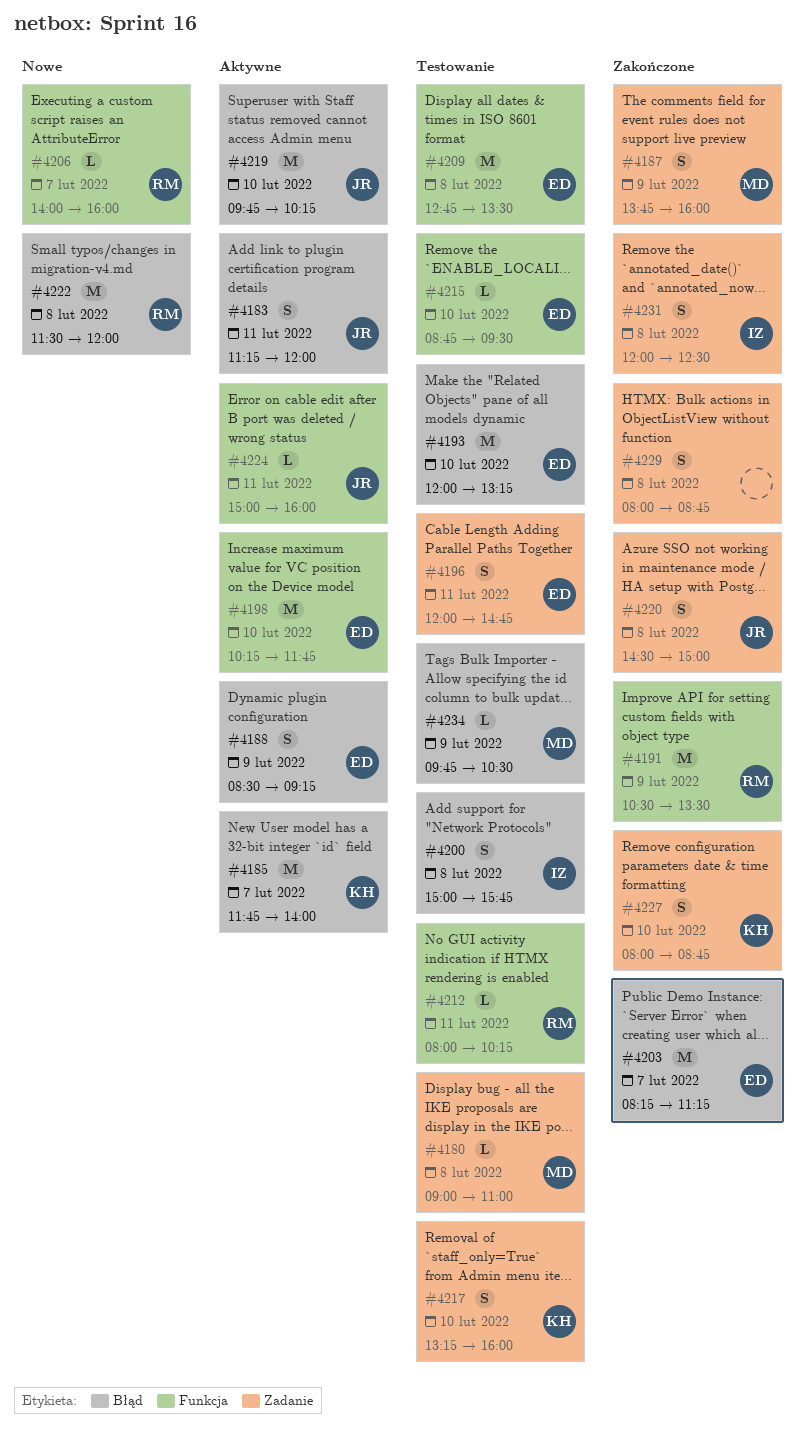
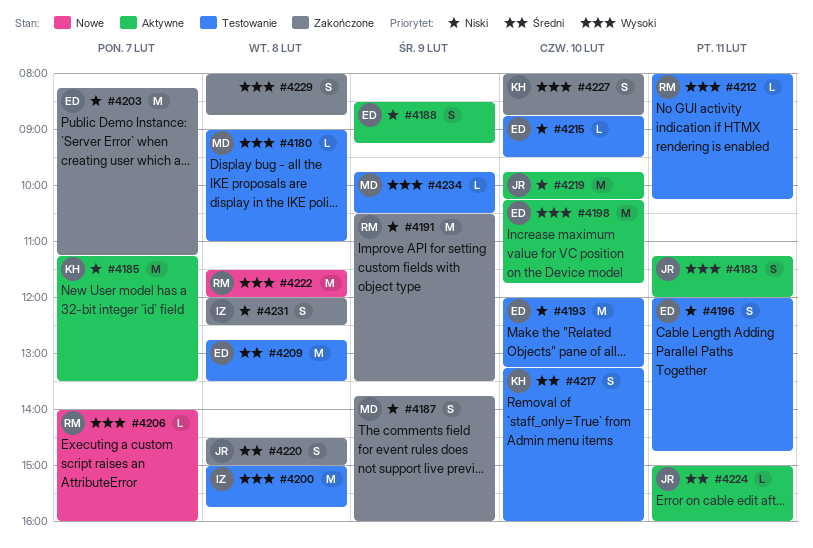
#4185, begins: 11:45 -> 11:15
#4185, ends: 14:00 -> 13:30
#4200, estimate: S -> M

